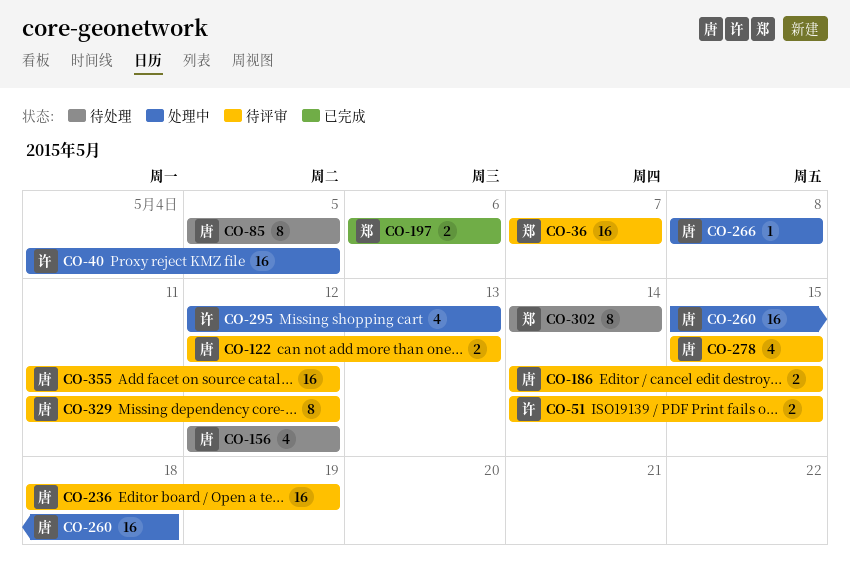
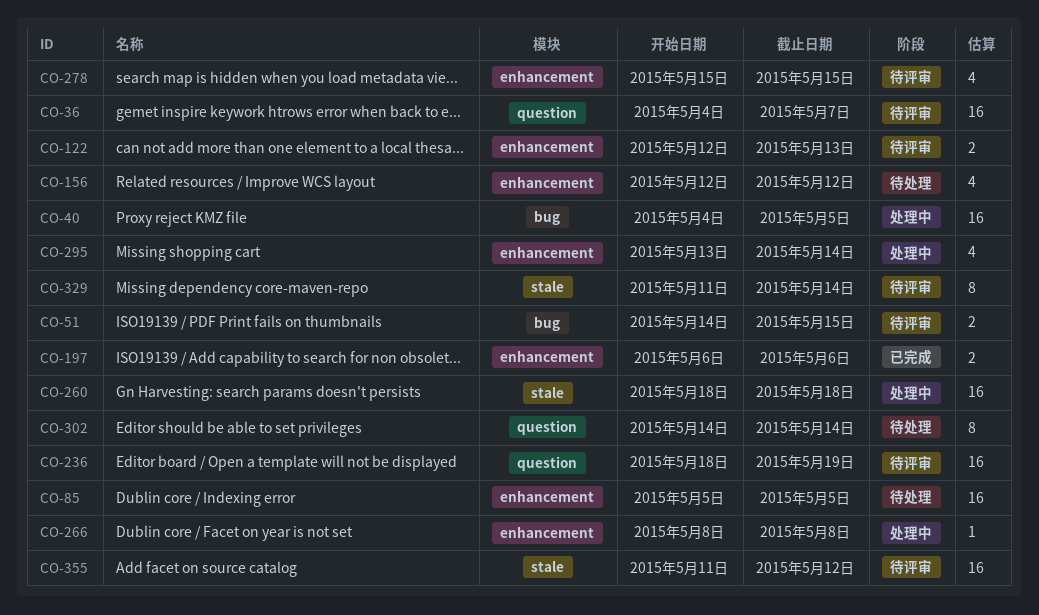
CO-36, start: May 7 -> May 4
CO-85, estimate: 8 -> 16
CO-186: present -> none
CO-260, start: May 15 -> May 18
CO-295, start: May 12 -> May 13
CO-295, due: May 13 -> May 14
CO-329, due: May 12 -> May 14

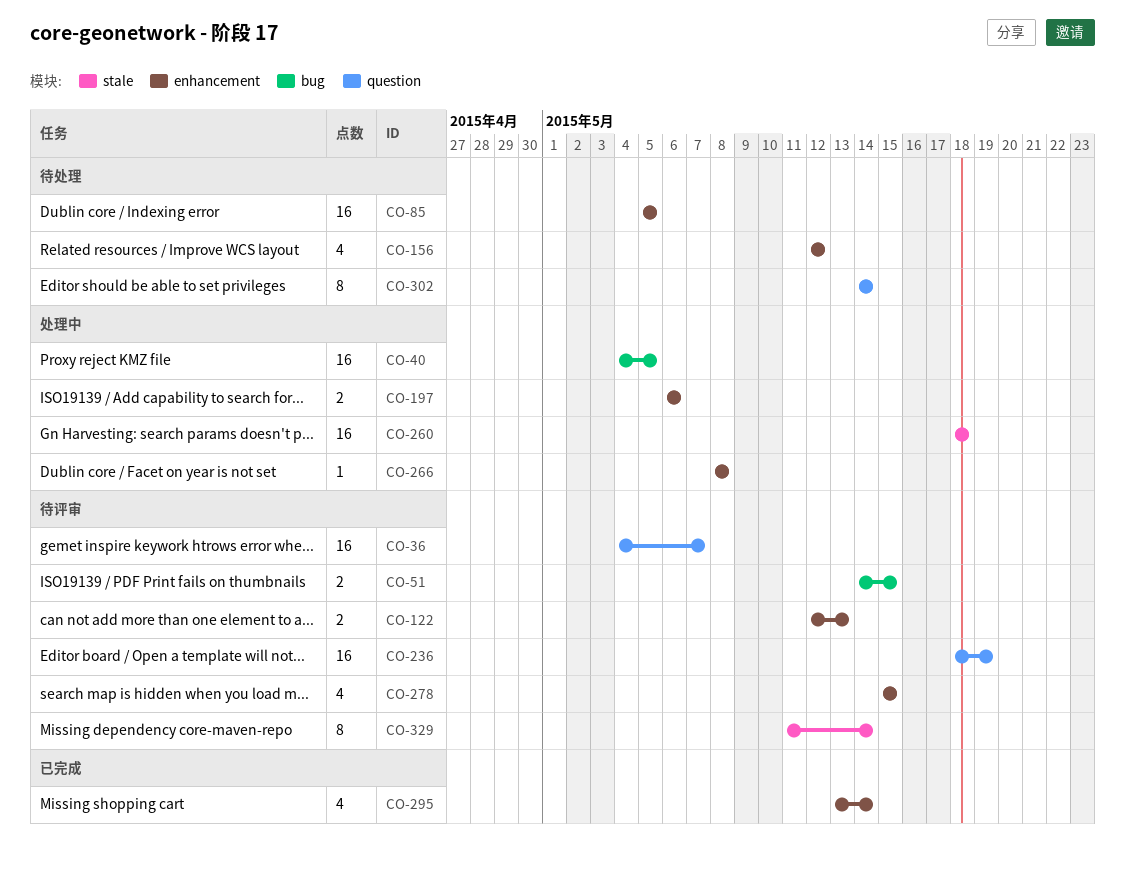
CO-197, status: 已完成 -> 处理中
CO-295, status: 处理中 -> 已完成
CO-355: present -> none

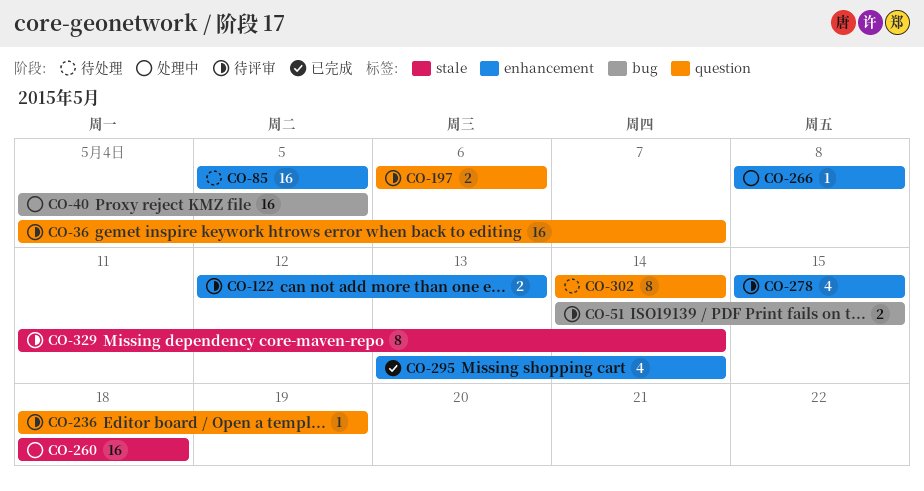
CO-156: present -> none
CO-197, status: 处理中 -> 待评审
CO-197, label: enhancement -> question
CO-236, estimate: 16 -> 1

